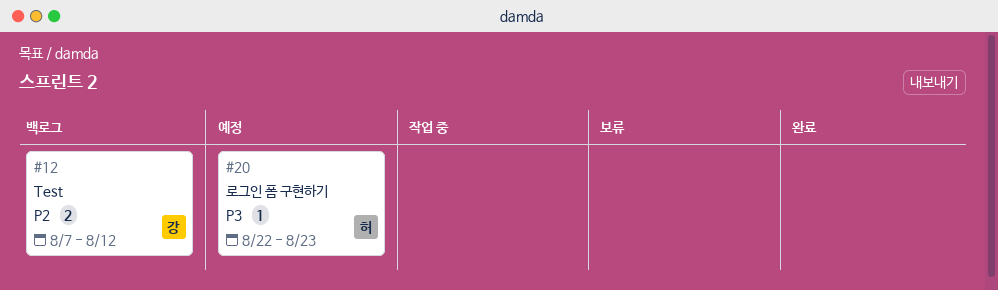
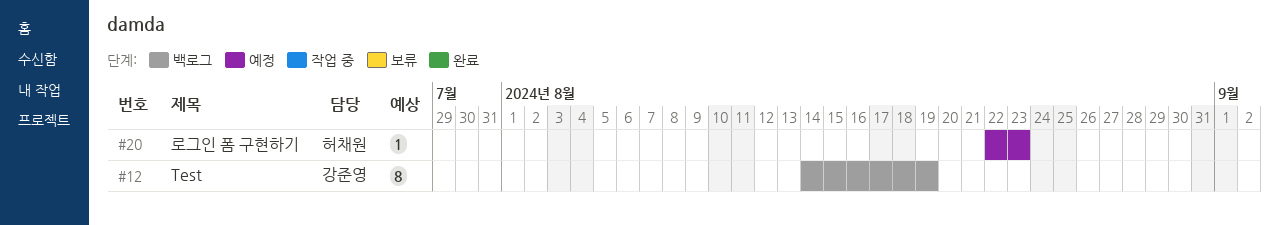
#12, estimate: 2 -> 8
#12, start: Aug 7 -> Aug 14
#12, due: Aug 12 -> Aug 19

